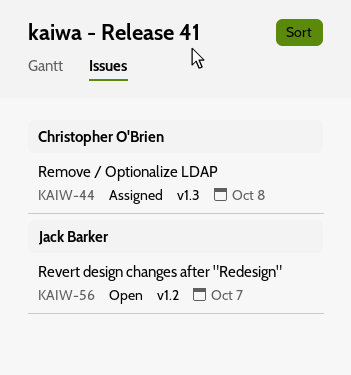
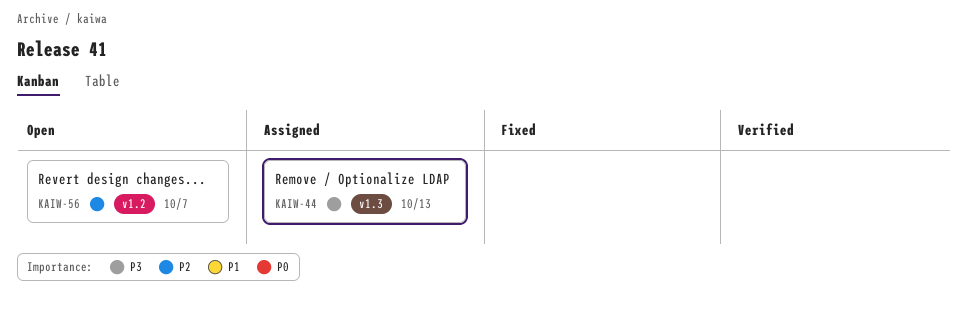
KAIW-44, due: Oct 8 -> Oct 13

